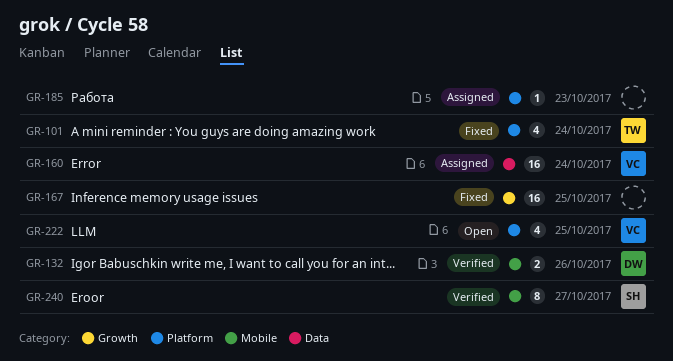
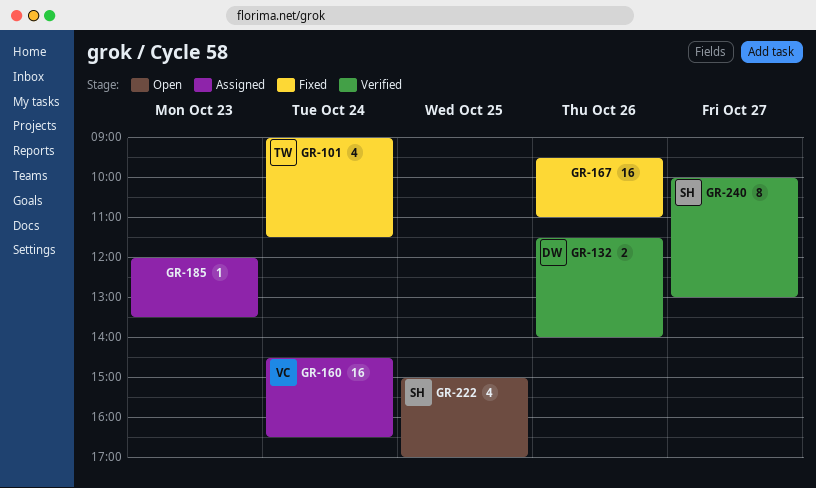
GR-167, day: Oct 25 -> Oct 26
GR-222, owner: VC -> SH

